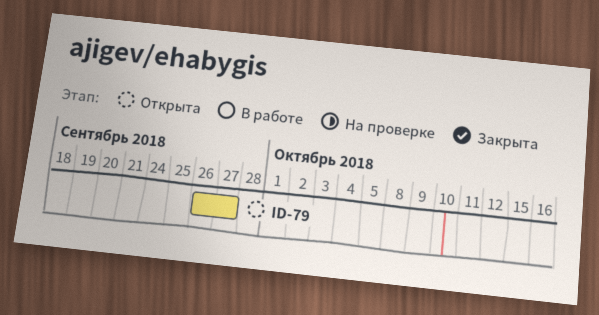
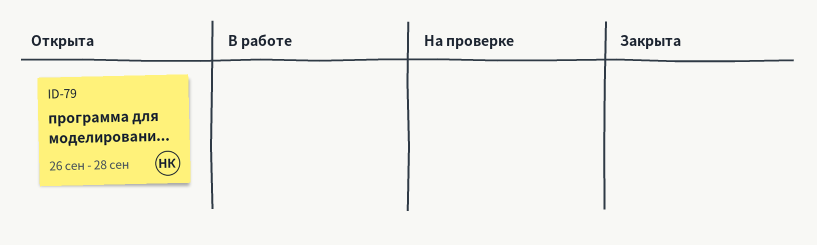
ID-79, due: Sep 27 -> Sep 28

